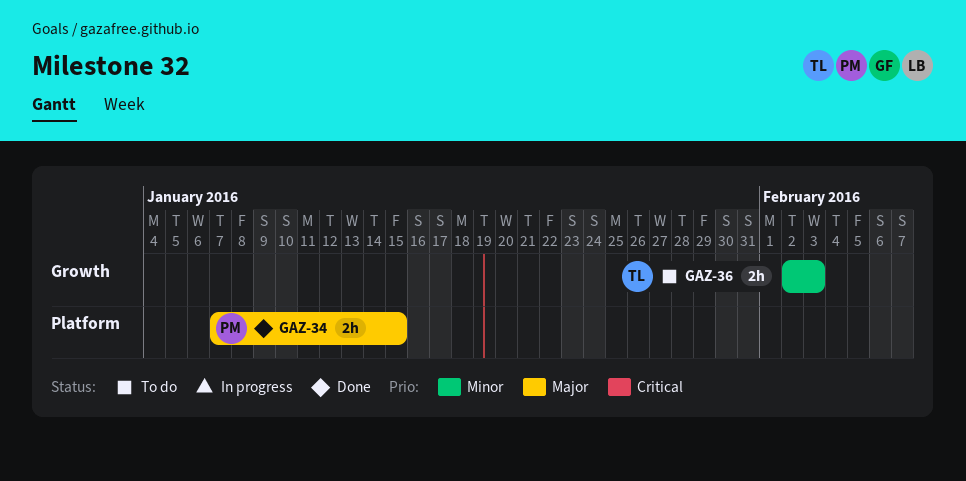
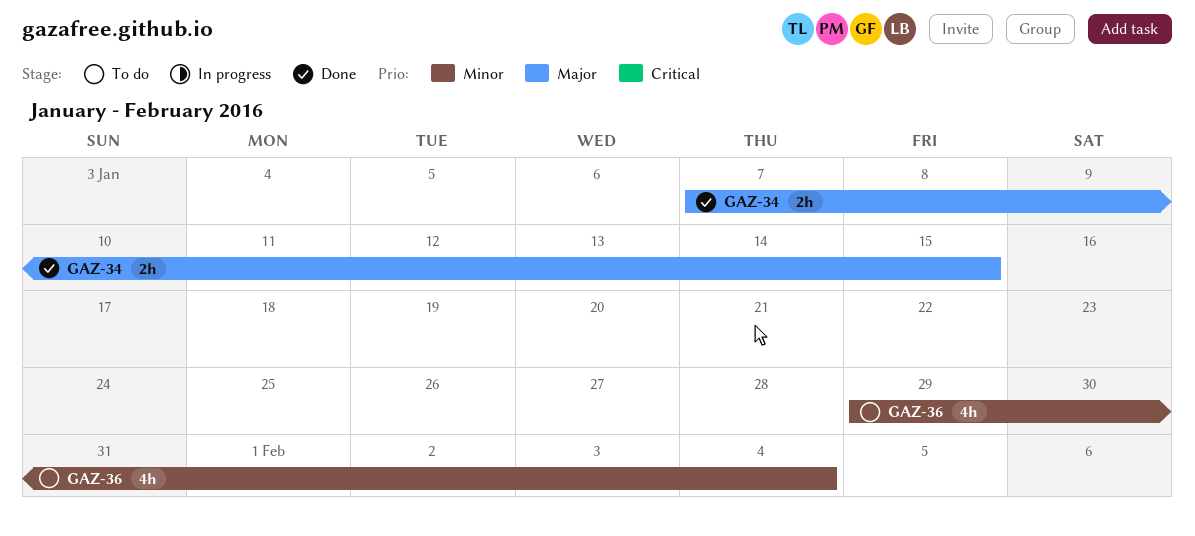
GAZ-36, estimate: 2h -> 4h
GAZ-36, start: Feb 2 -> Jan 29
GAZ-36, due: Feb 3 -> Feb 4

